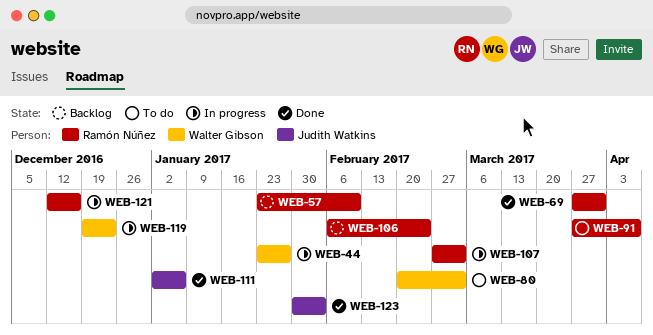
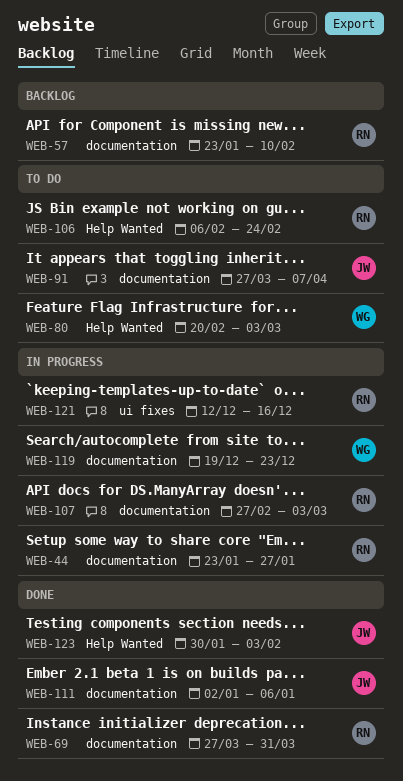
WEB-44, owner: Walter Gibson -> Ramón Núñez
WEB-91, owner: Ramón Núñez -> Judith Watkins
WEB-106, status: Backlog -> To do

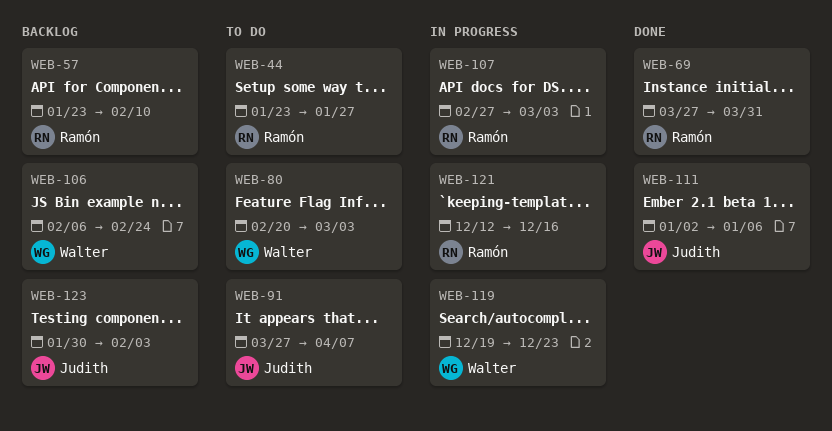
WEB-44, status: In progress -> To do
WEB-106, status: To do -> Backlog
WEB-106, owner: Ramón -> Walter
WEB-123, status: Done -> Backlog

